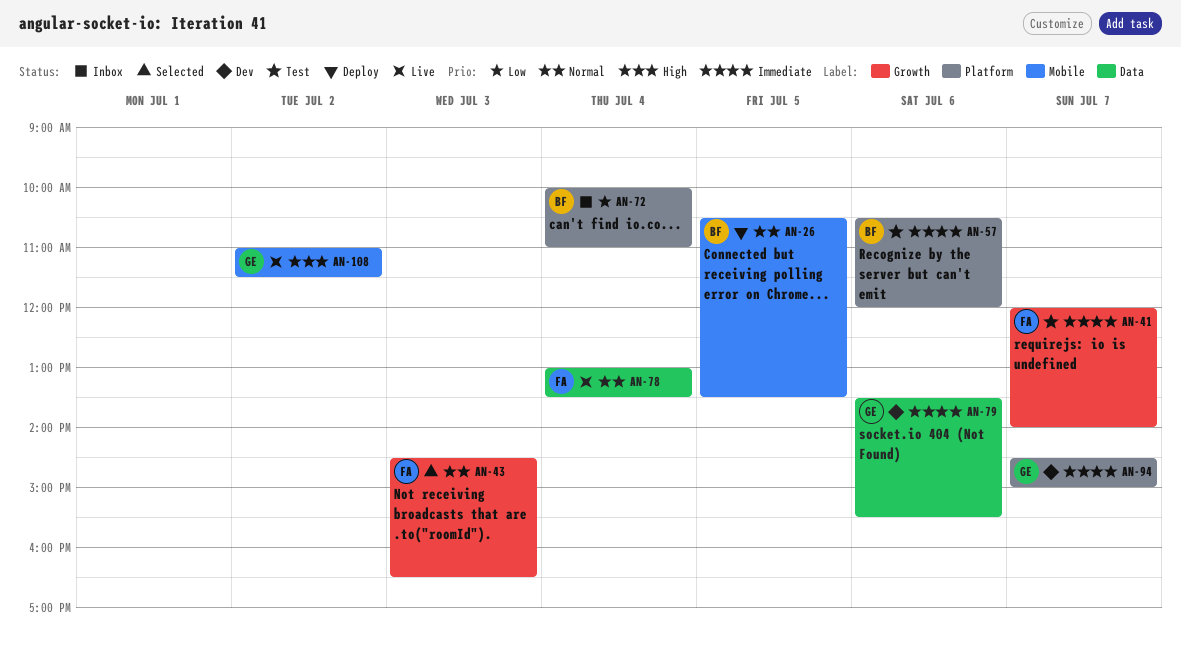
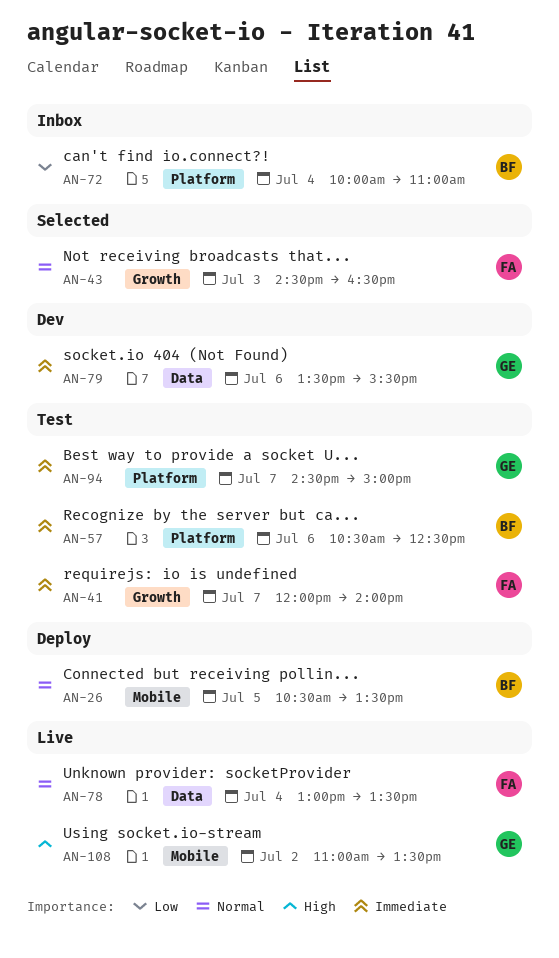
AN-57, ends: 12:00 -> 12:30
AN-94, status: Dev -> Test
AN-108, ends: 11:30 -> 13:30

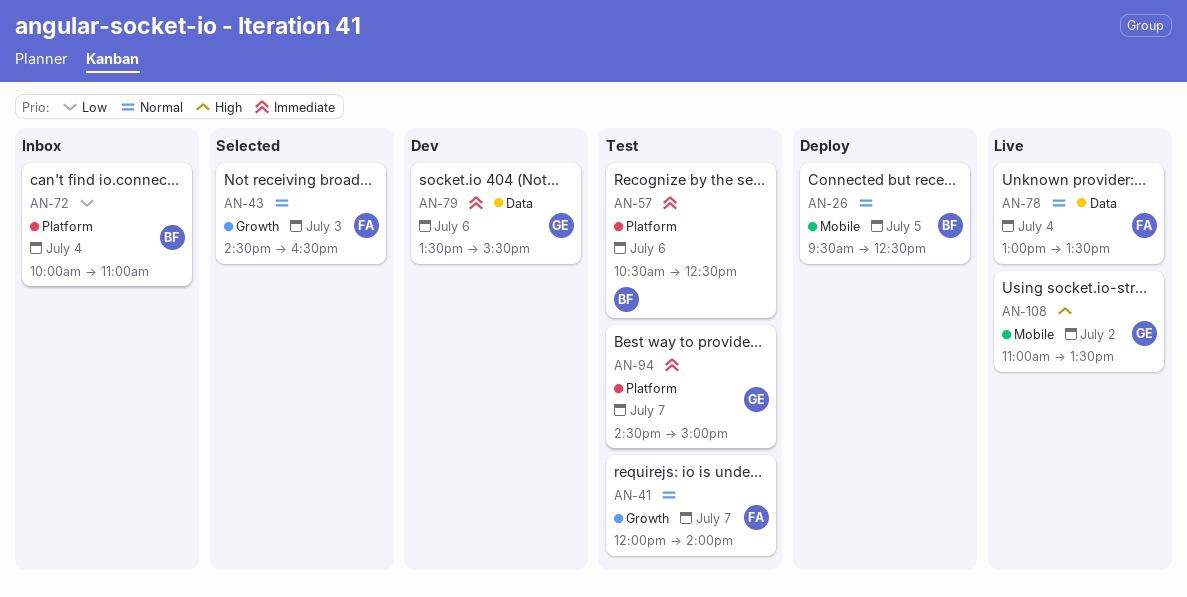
AN-26, begins: 10:30 -> 09:30
AN-26, ends: 13:30 -> 12:30
AN-41, priority: Immediate -> Normal

